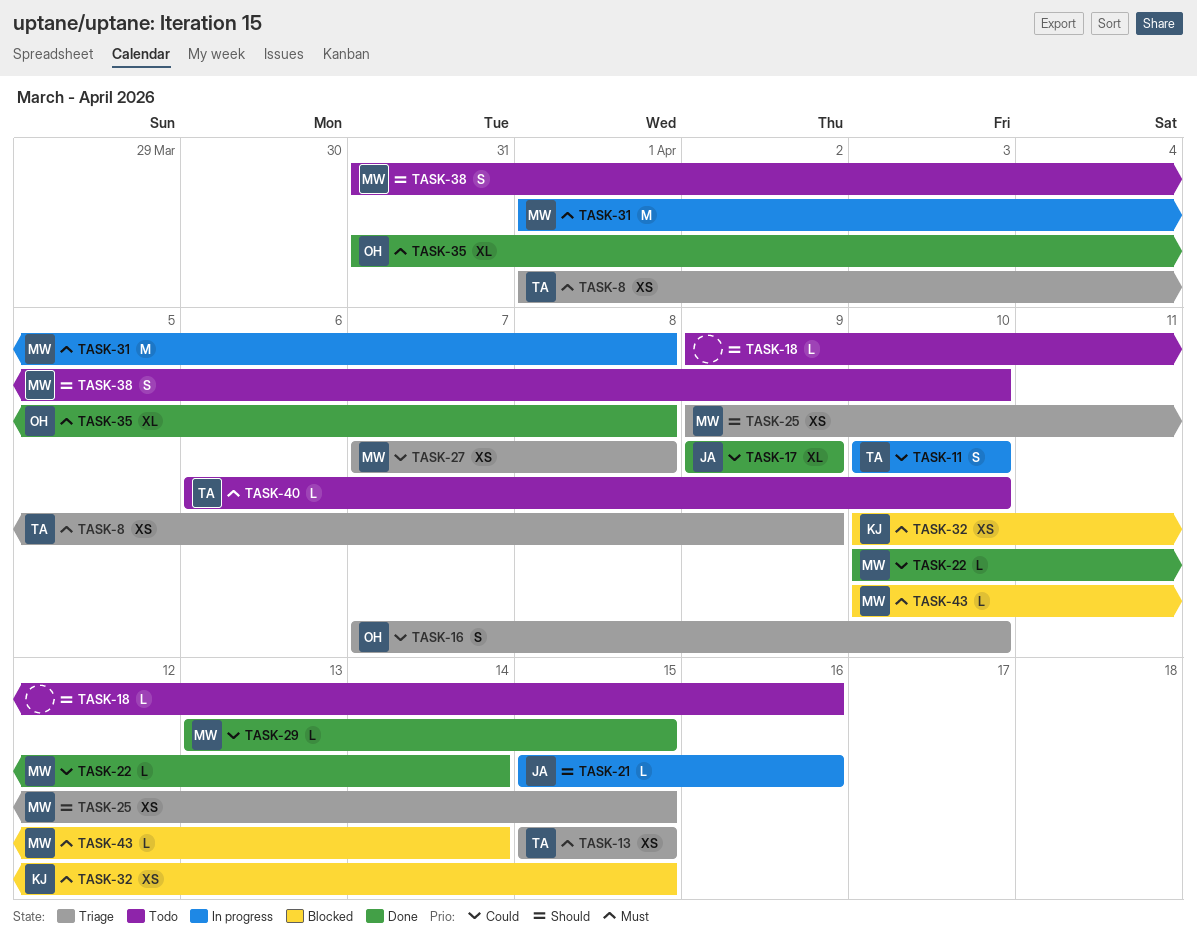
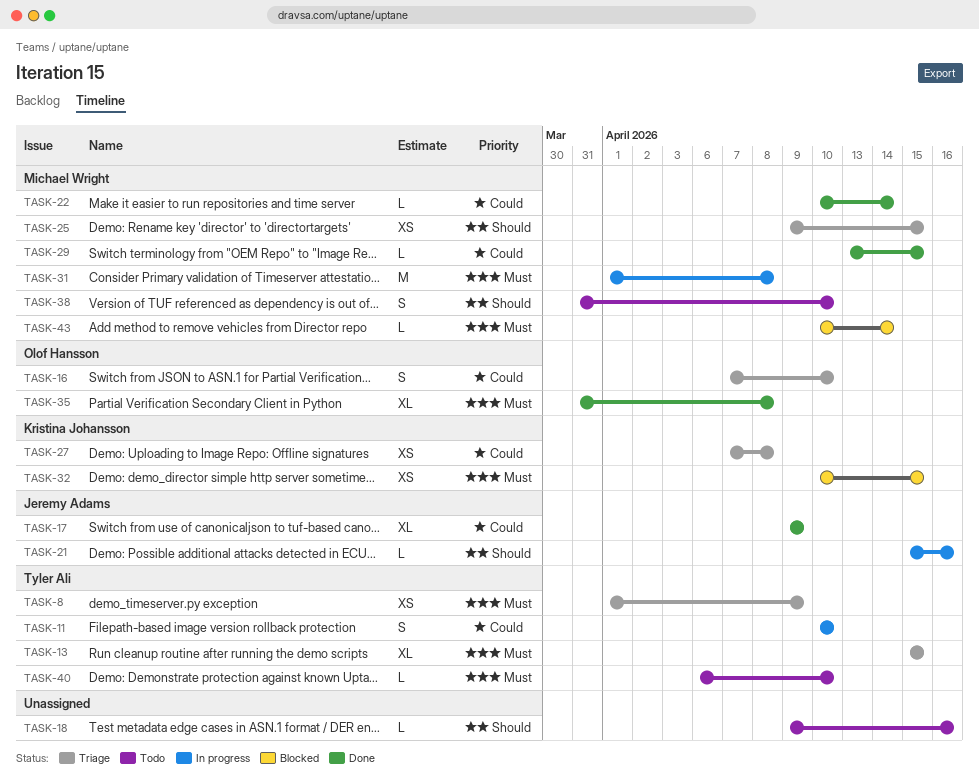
TASK-13, estimate: XS -> XL
TASK-27, owner: Michael Wright -> Kristina Johansson

